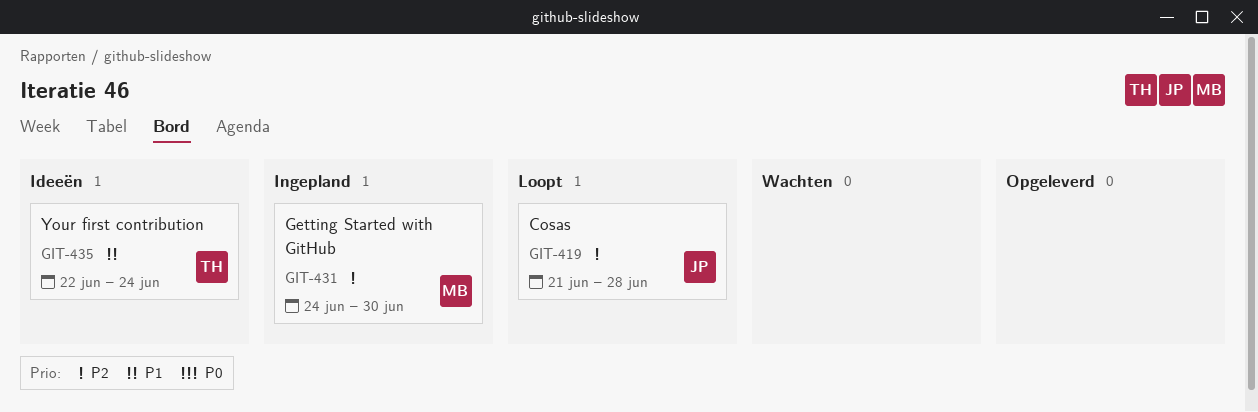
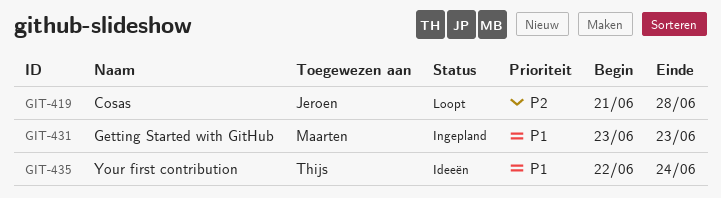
GIT-431, priority: P2 -> P1
GIT-431, start: Jun 24 -> Jun 23
GIT-431, due: Jun 30 -> Jun 23

